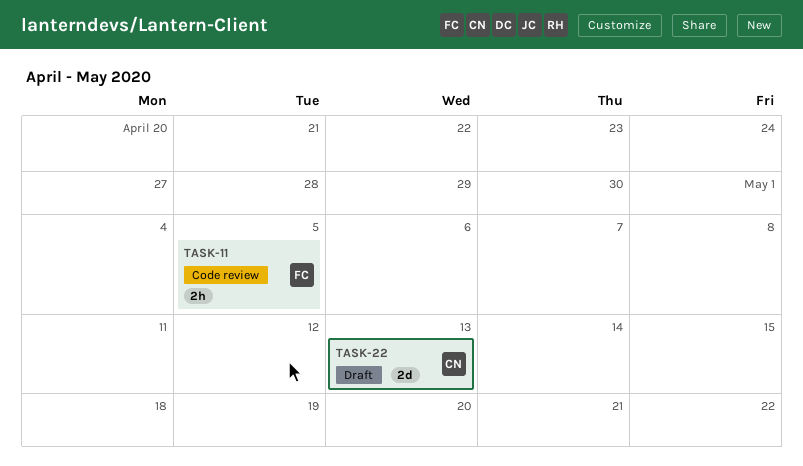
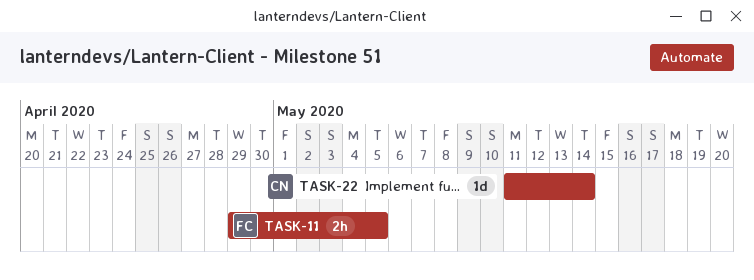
TASK-22, estimate: 2d -> 1d
TASK-22, due: May 13 -> May 14

